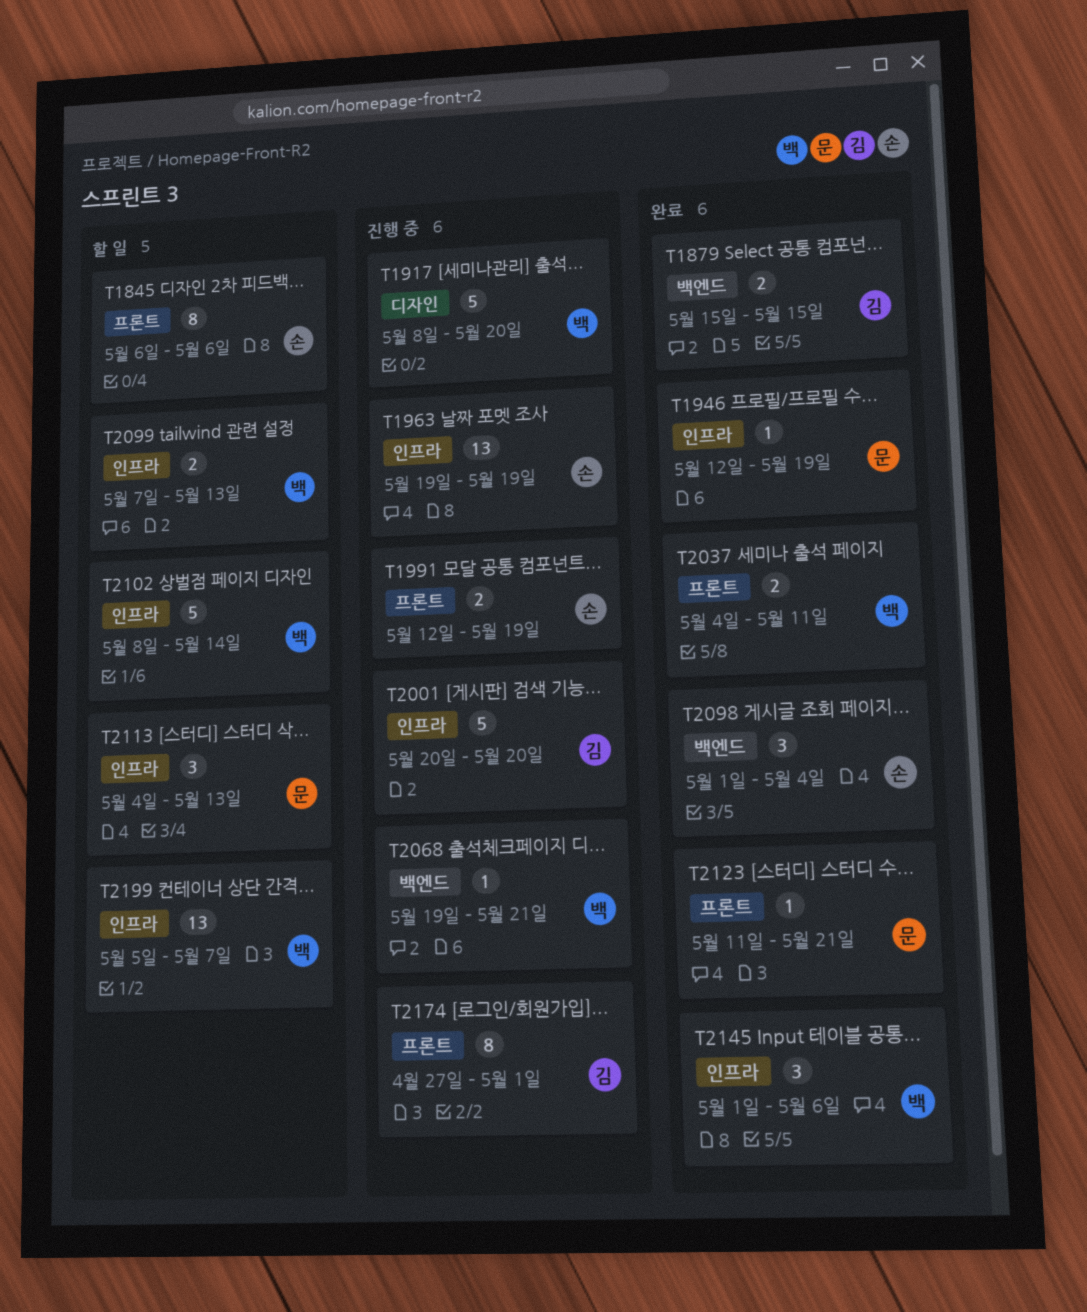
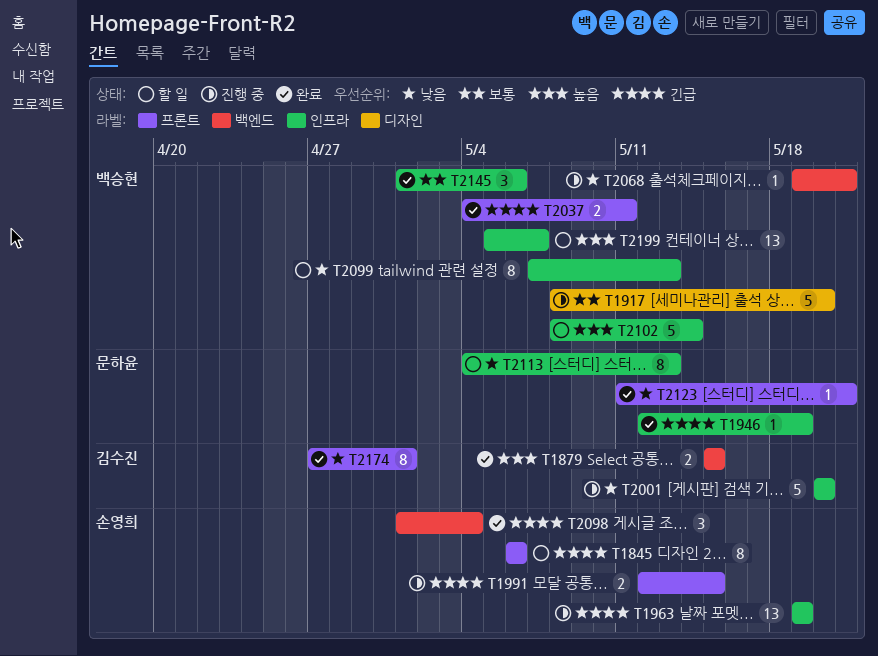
T1991, due: May 19 -> May 15
T2099, estimate: 2 -> 8
T2113, estimate: 3 -> 8
T2174, status: 진행 중 -> 완료

